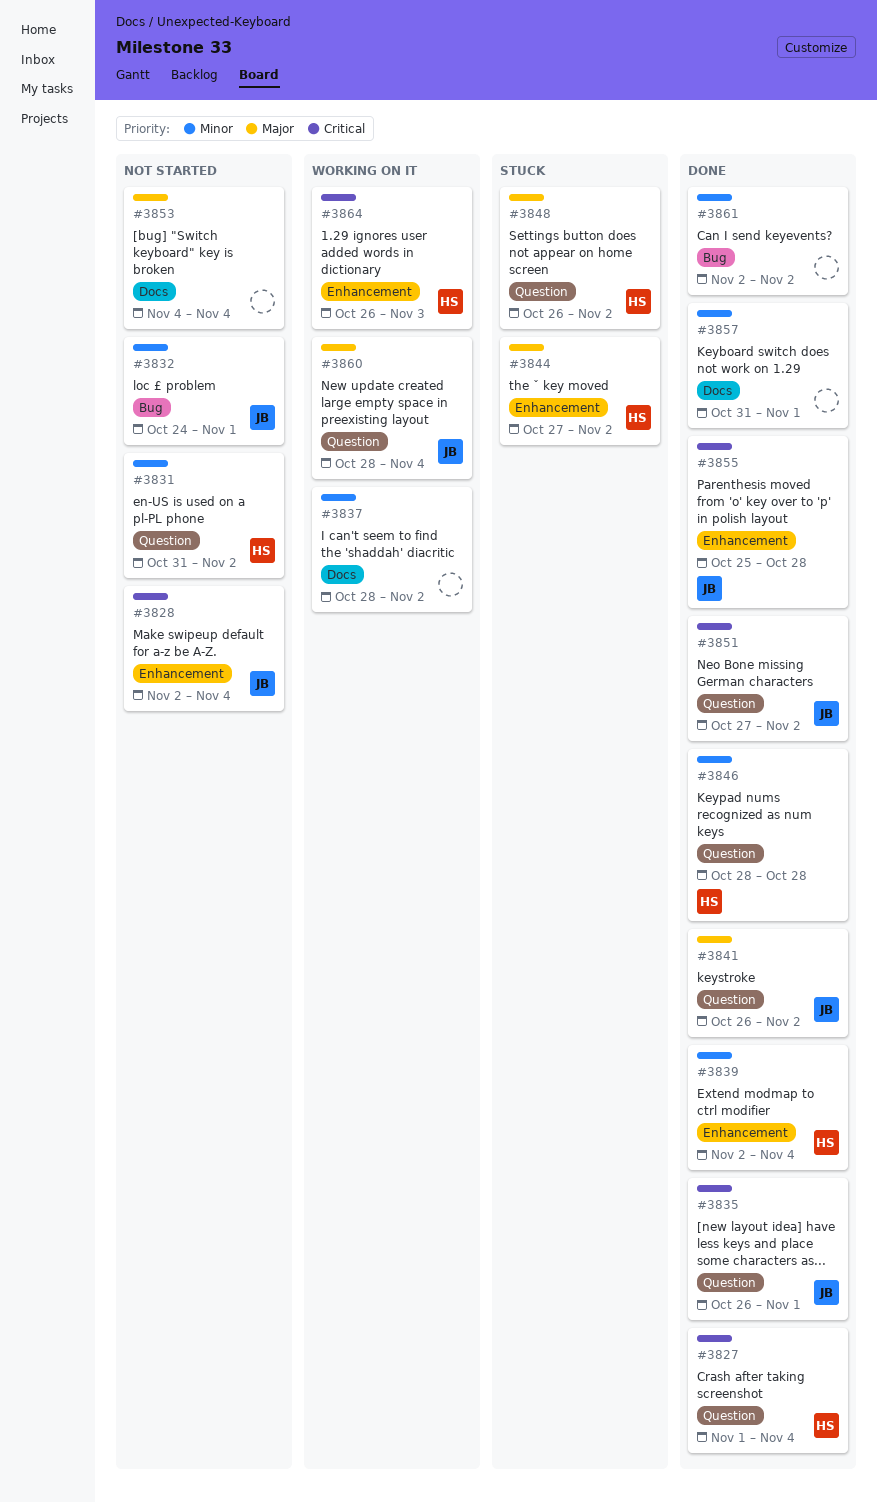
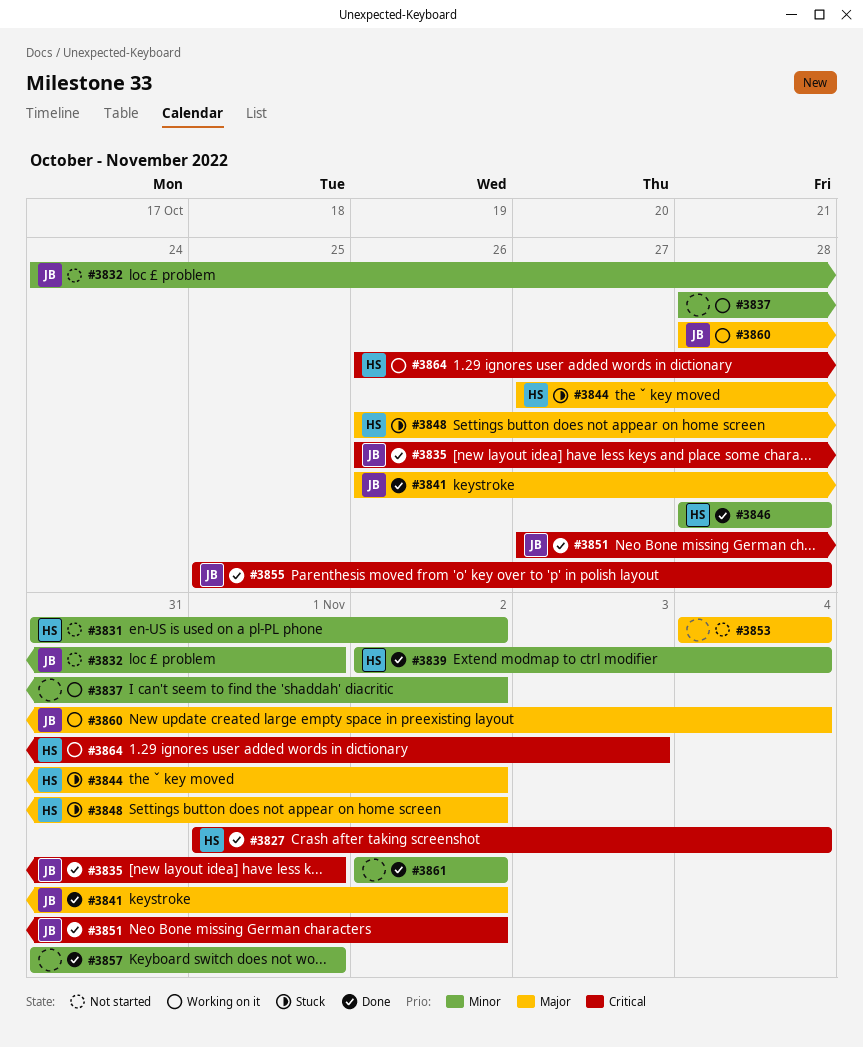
#3828: present -> none

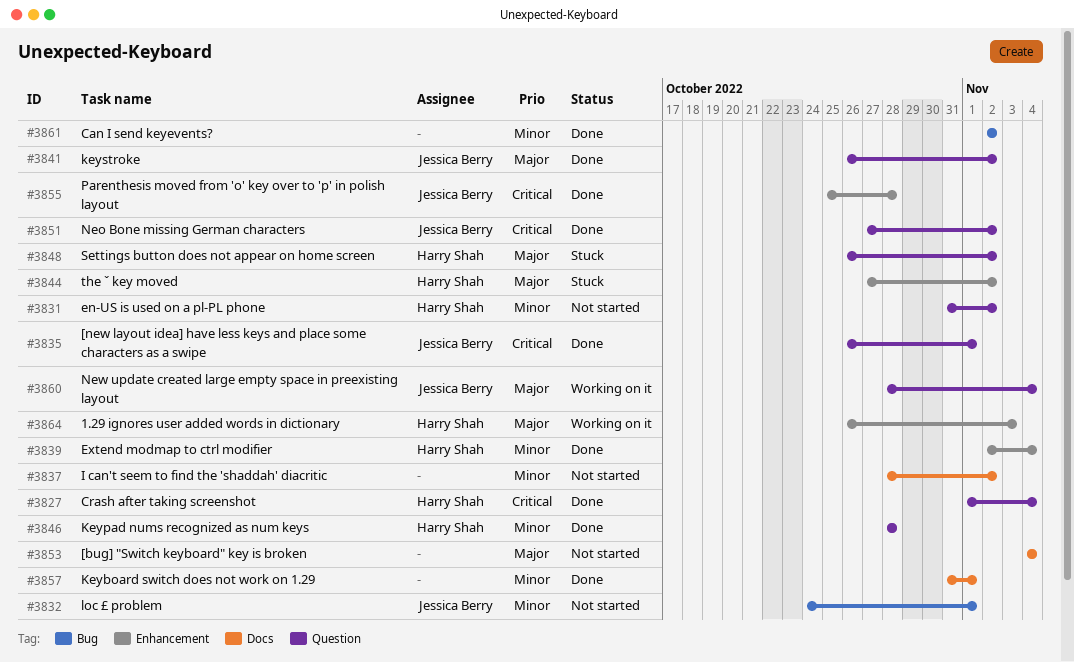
#3837, status: Working on it -> Not started
#3864, priority: Critical -> Major

